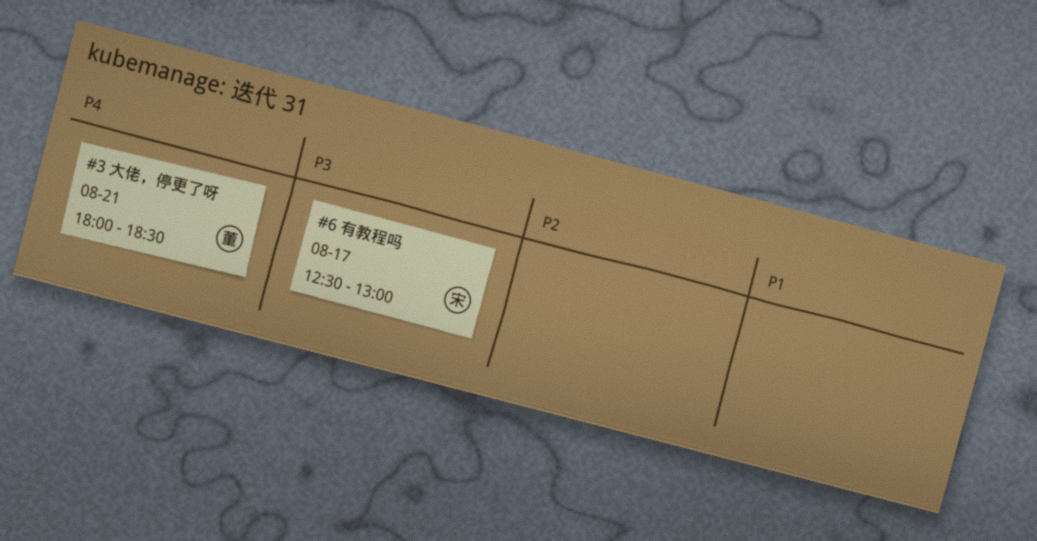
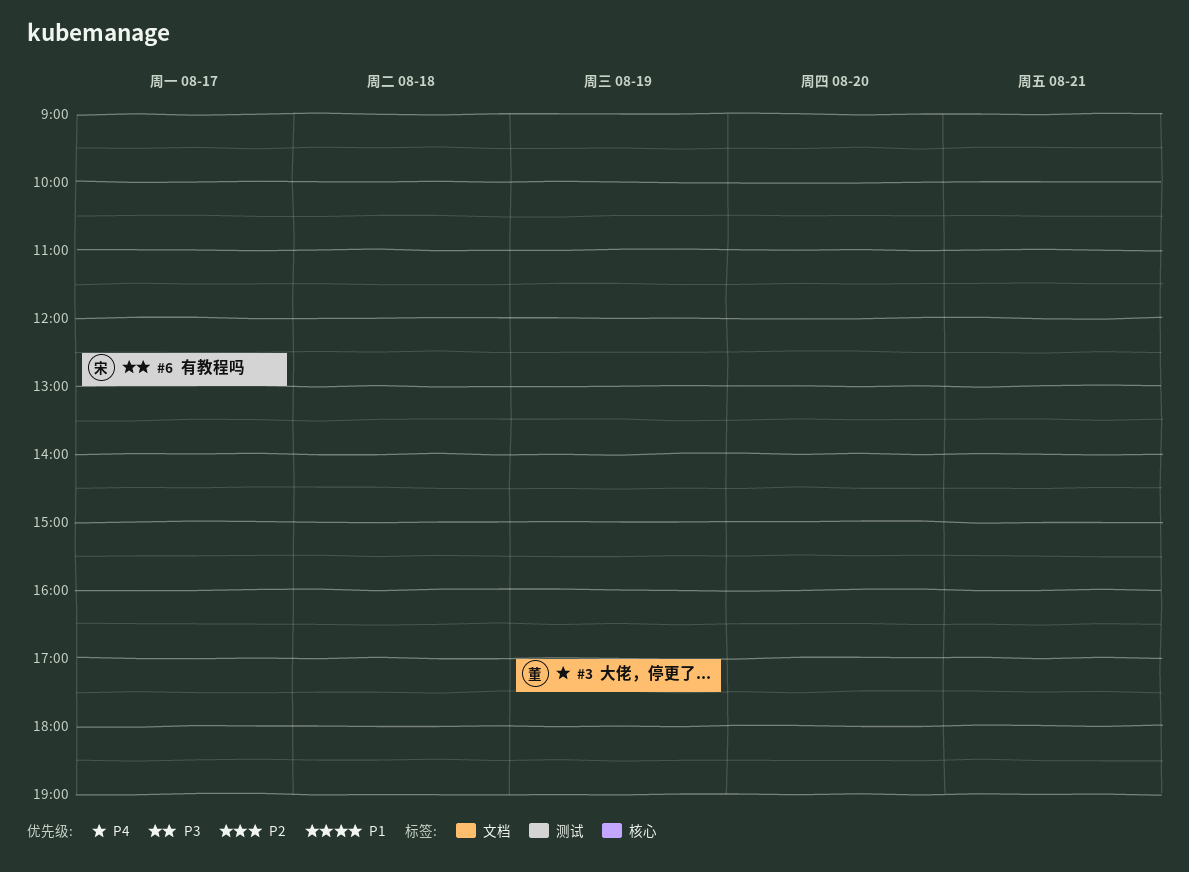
#3, day: Aug 21 -> Aug 19
#3, begins: 18:00 -> 17:00
#3, ends: 18:30 -> 17:30

